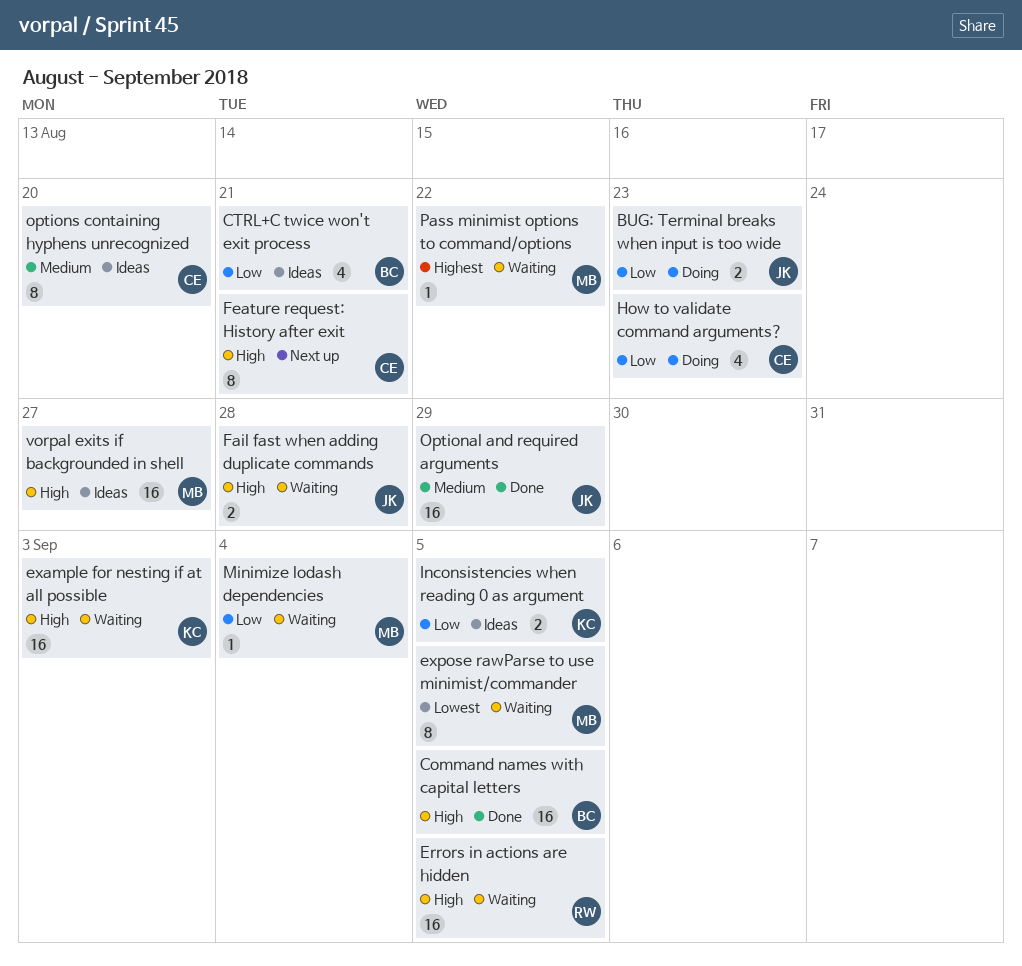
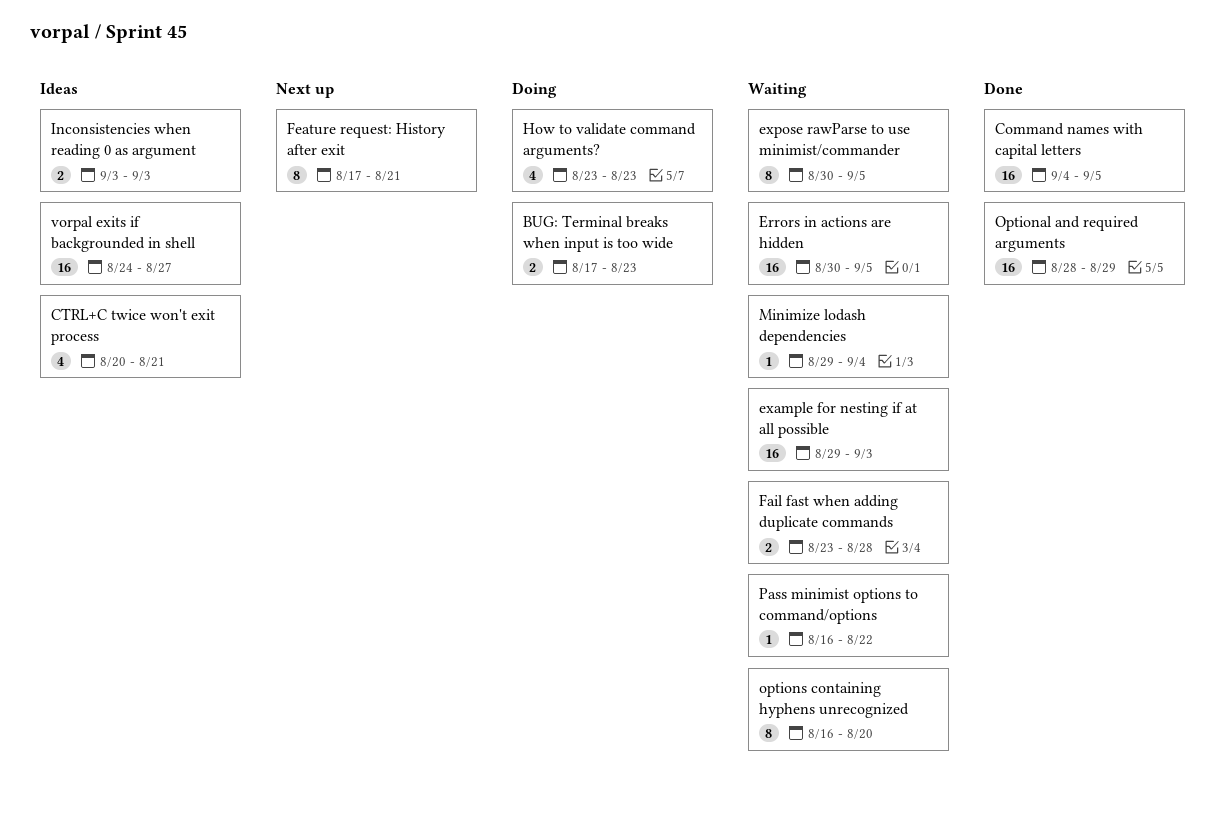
Inconsistencies when reading 0 as argument, due: Sep 5 -> Sep 3
options containing hyphens unrecognized, status: Ideas -> Waiting

